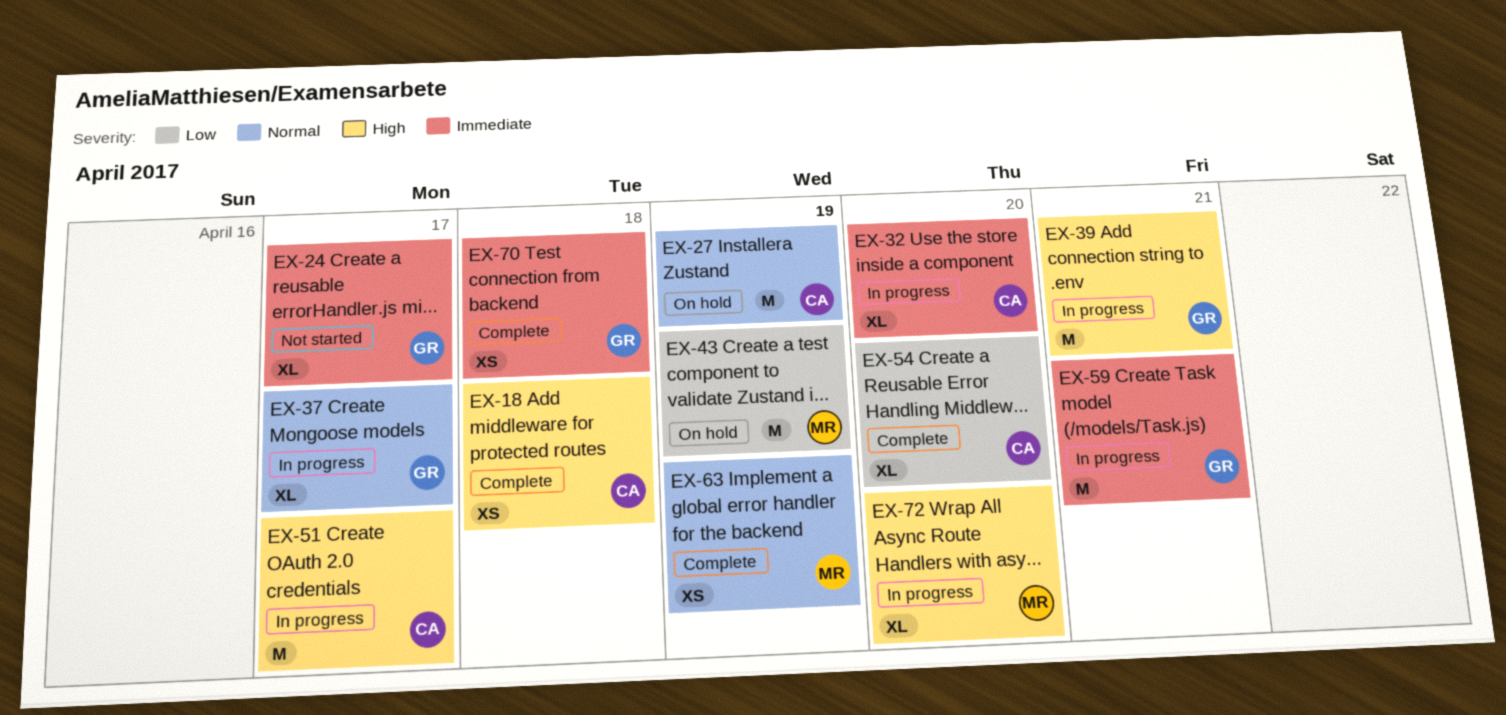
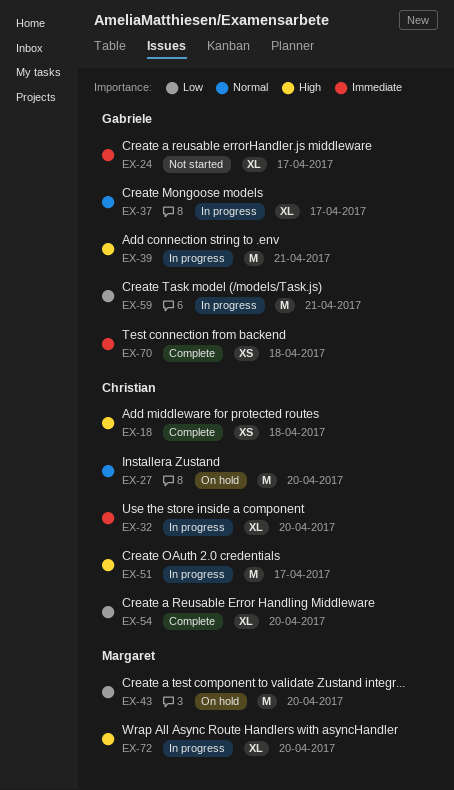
EX-27, day: Apr 19 -> Apr 20
EX-43, day: Apr 19 -> Apr 20
EX-59, priority: Immediate -> Low
EX-63: present -> none

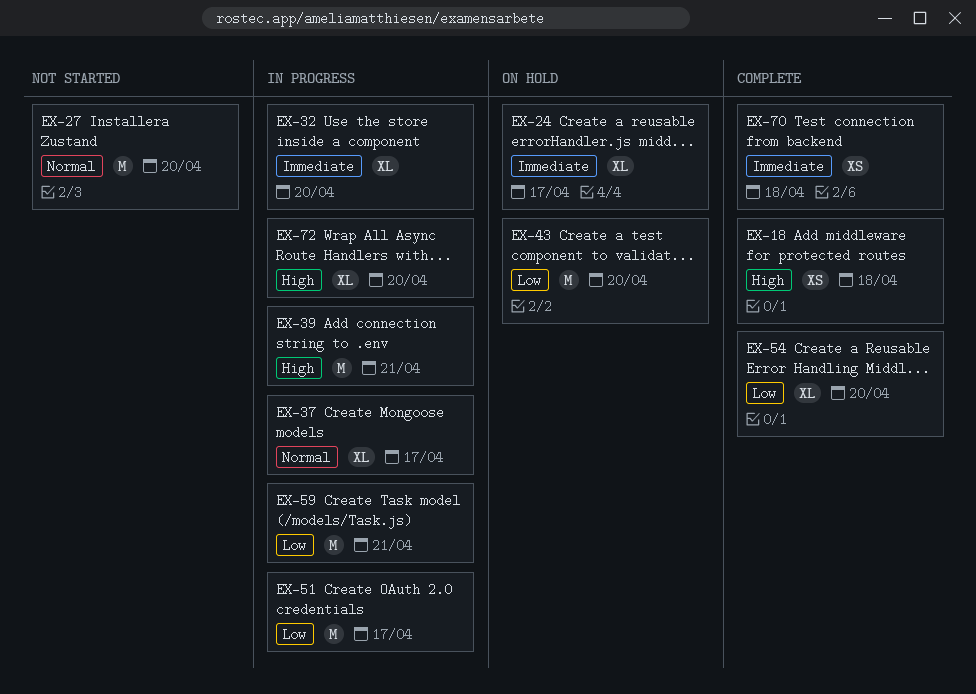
EX-24, status: Not started -> On hold
EX-27, status: On hold -> Not started
EX-51, priority: High -> Low

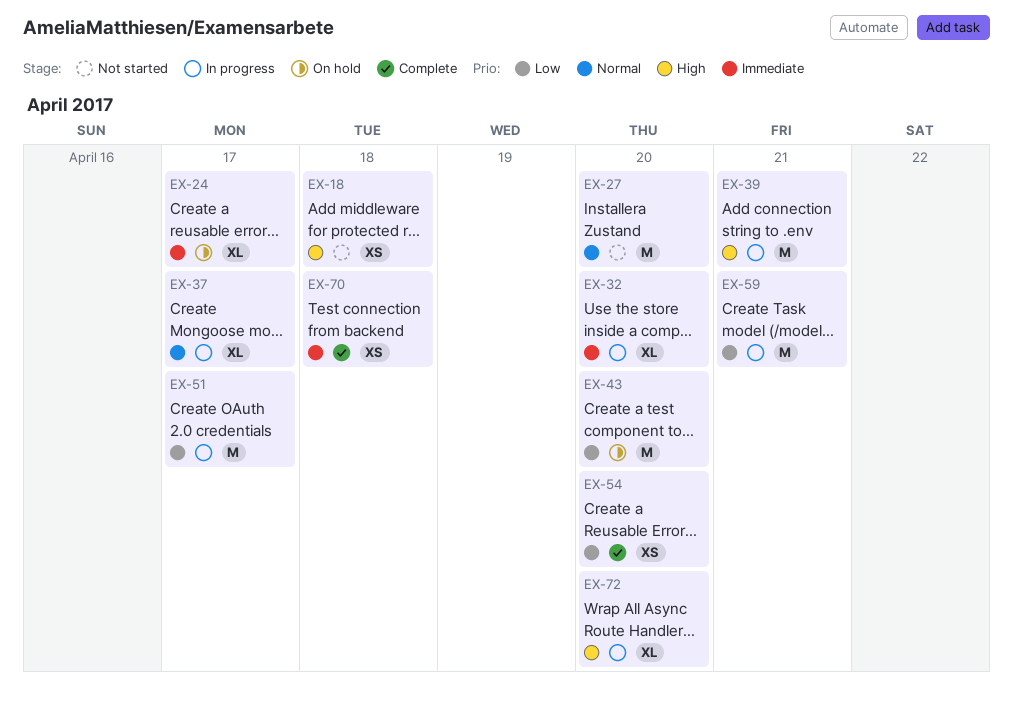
EX-18, status: Complete -> Not started
EX-54, estimate: XL -> XS

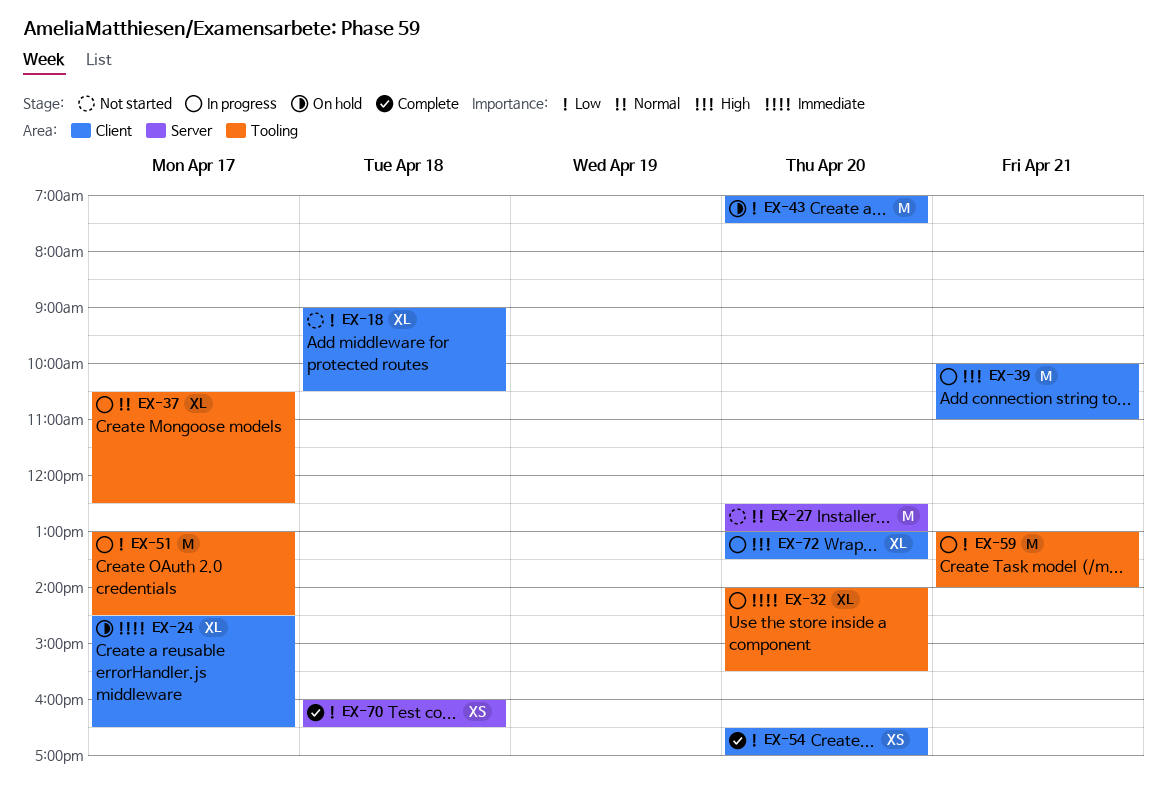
EX-18, priority: High -> Low
EX-18, estimate: XS -> XL
EX-70, priority: Immediate -> Low

